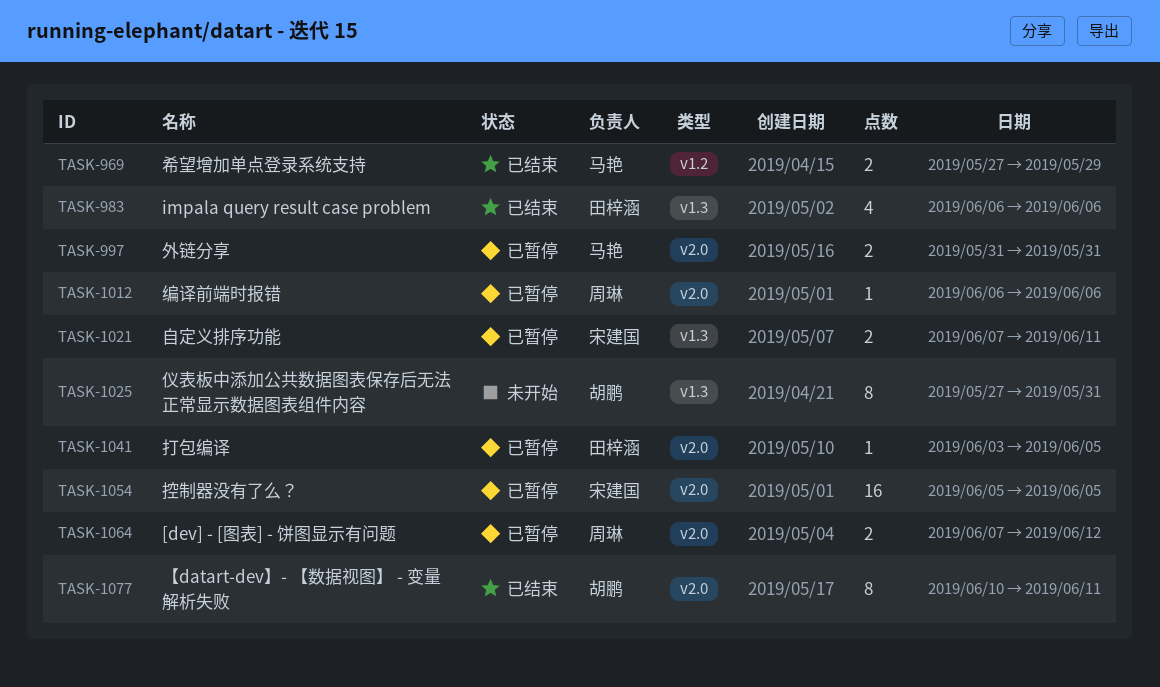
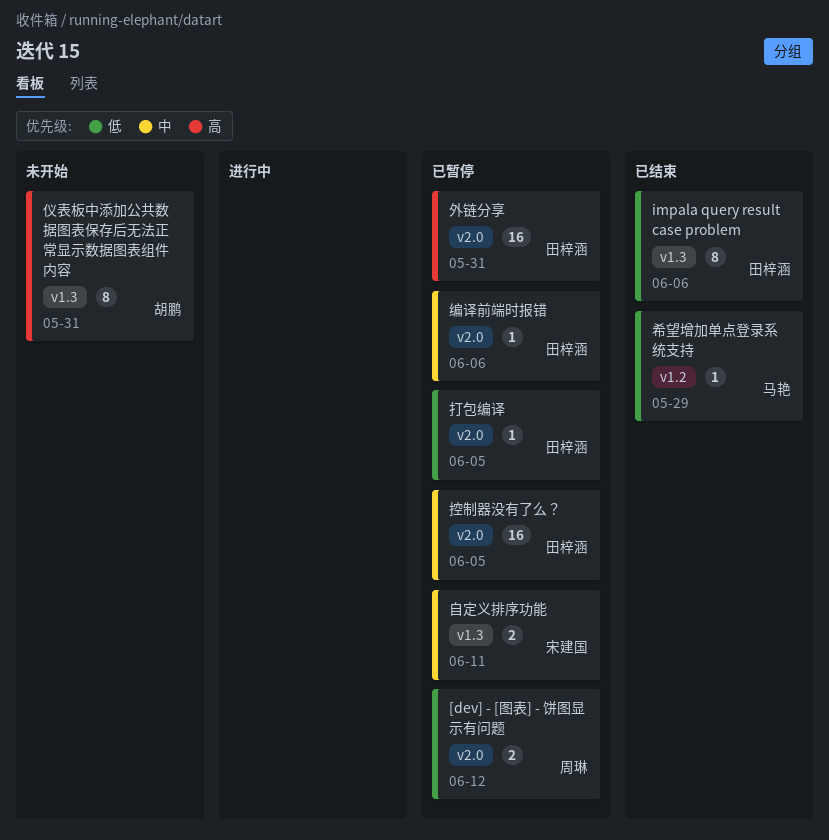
impala query result case problem, estimate: 4 -> 8
【datart-dev】- 【数据视图】 - 变量解析失败: present -> none
外链分享, owner: 马艳 -> 田梓涵
外链分享, estimate: 2 -> 16
希望增加单点登录系统支持, estimate: 2 -> 1
控制器没有了么？, owner: 宋建国 -> 田梓涵
编译前端时报错, owner: 周琳 -> 田梓涵

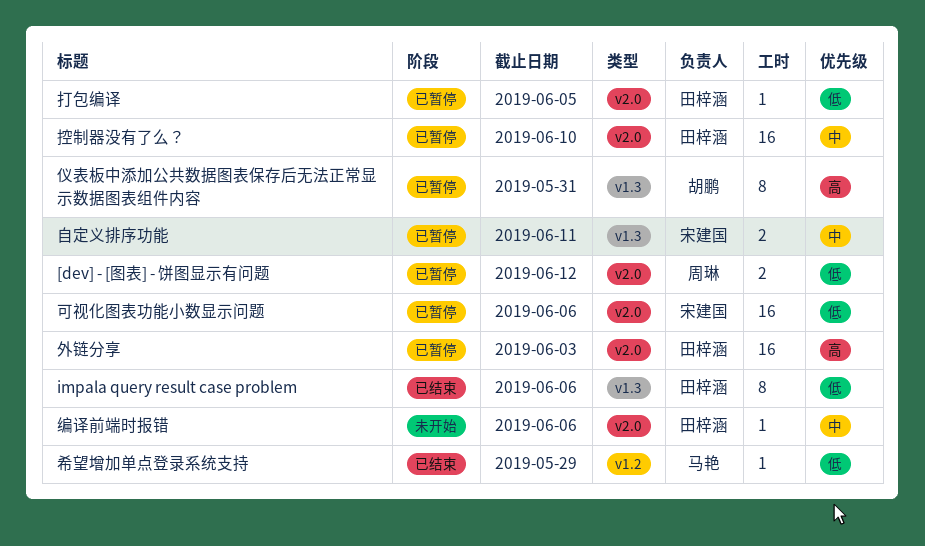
仪表板中添加公共数据图表保存后无法正常显示数据图表组件内容, status: 未开始 -> 已暂停
可视化图表功能小数显示问题: none -> present
外链分享, due: May 31 -> Jun 3
控制器没有了么？, due: Jun 5 -> Jun 10
编译前端时报错, status: 已暂停 -> 未开始

